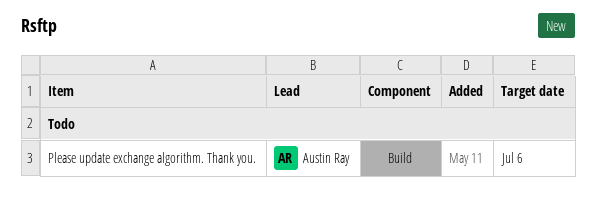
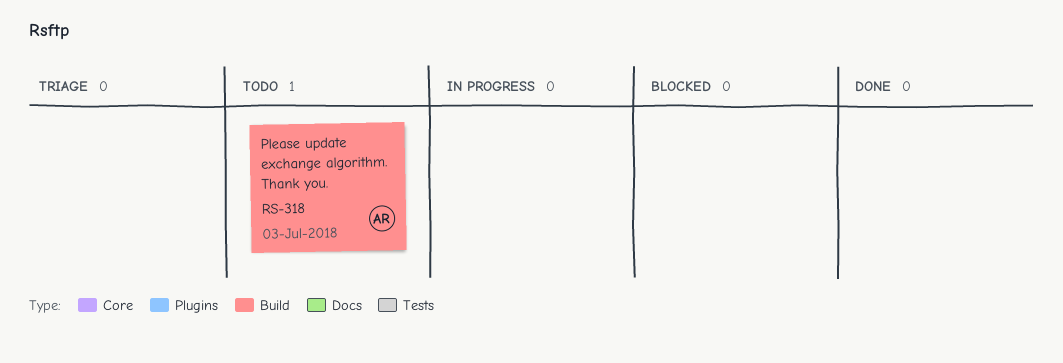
Please update exchange algorithm. Thank you., due: Jul 6 -> Jul 3

